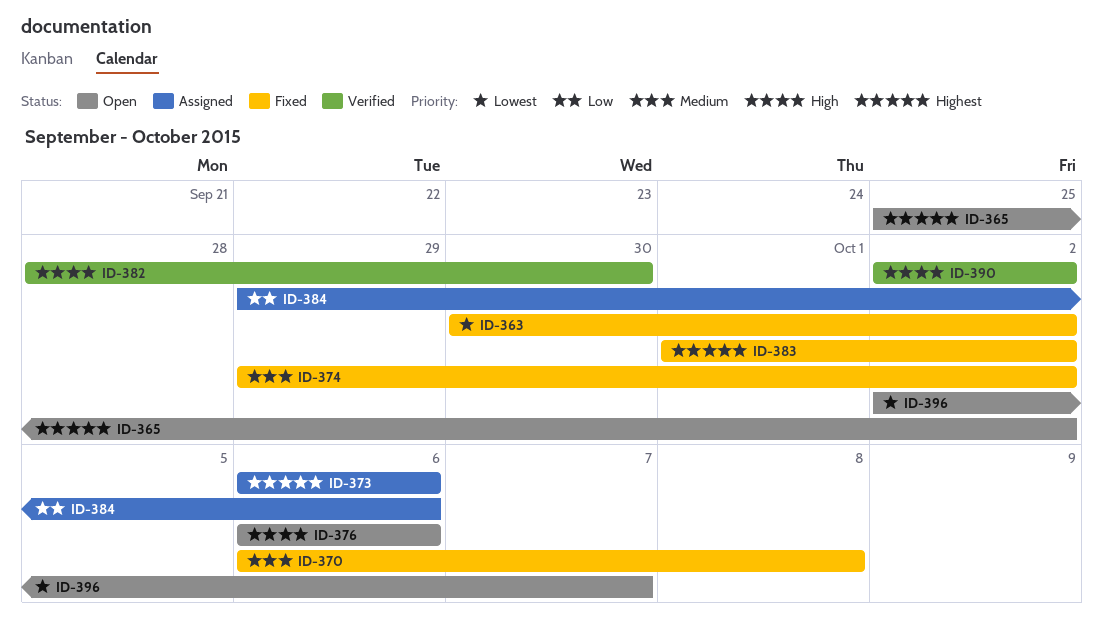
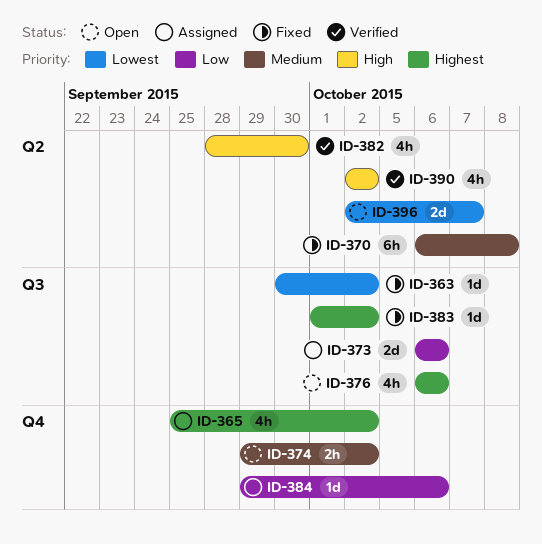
ID-365, status: Open -> Assigned
ID-373, priority: Highest -> Low
ID-374, status: Fixed -> Open
ID-376, priority: High -> Highest

